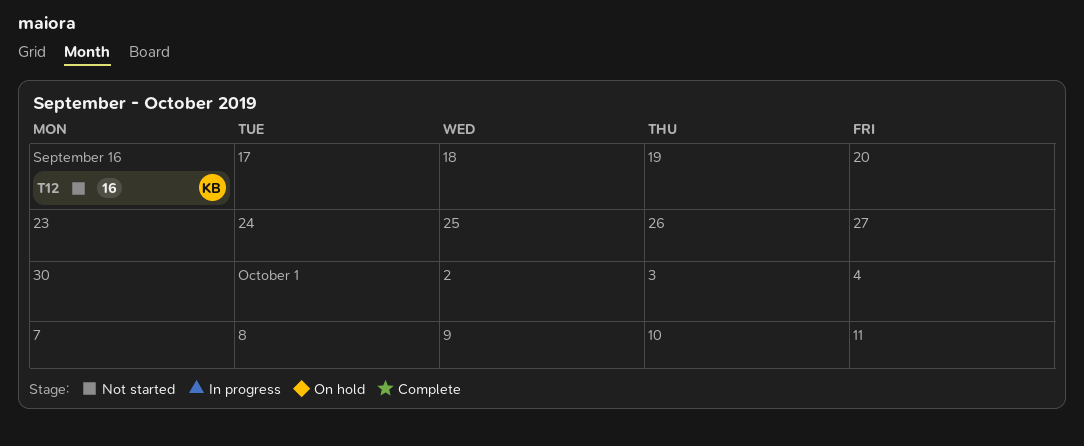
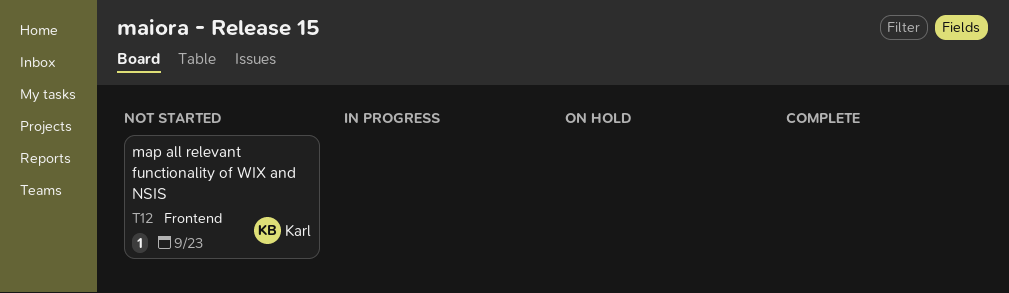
T12, estimate: 16 -> 1
T12, due: Sep 16 -> Sep 23

